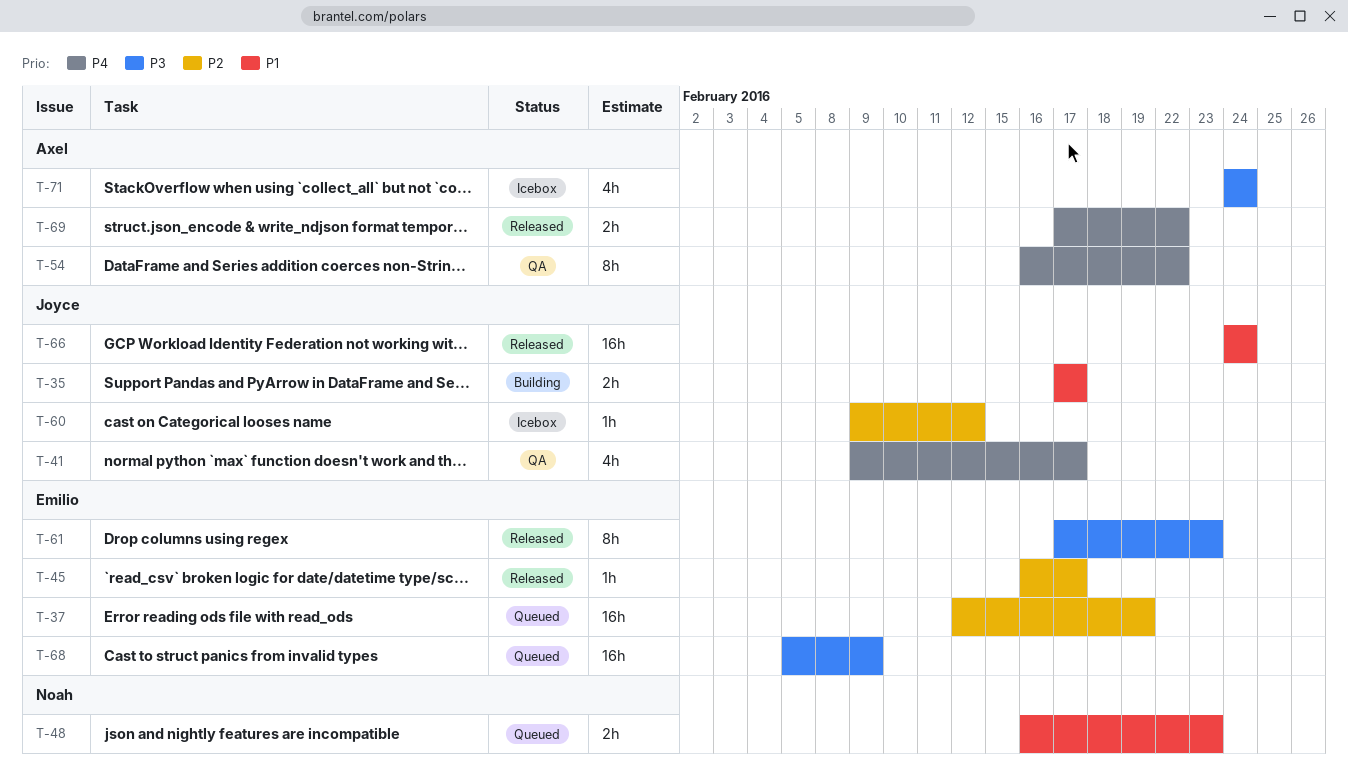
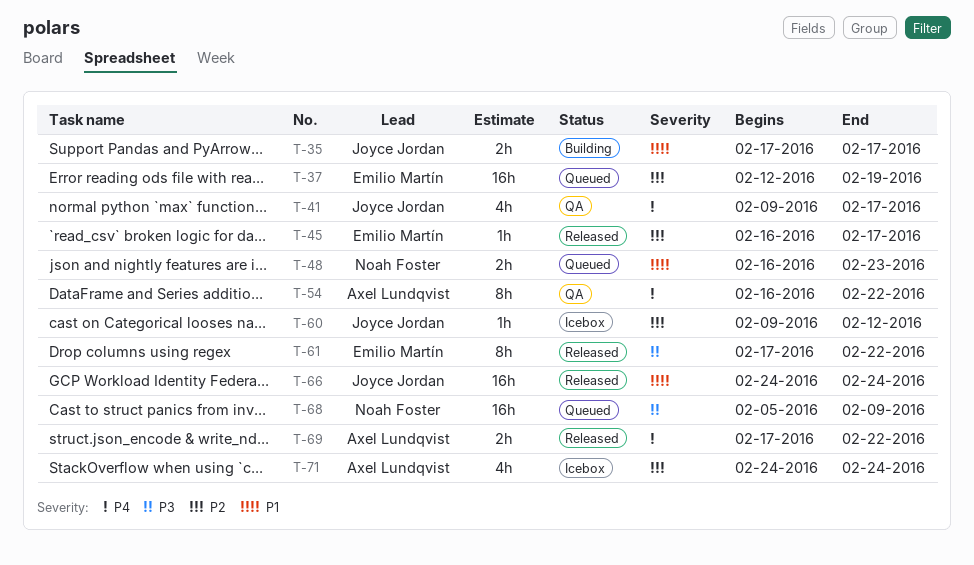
T-61, due: Feb 23 -> Feb 22
T-68, owner: Emilio Martín -> Noah Foster
T-71, priority: P3 -> P2

